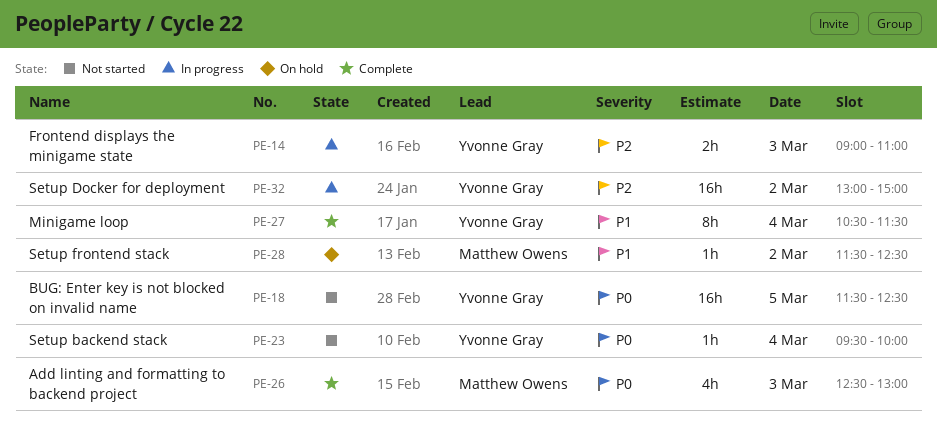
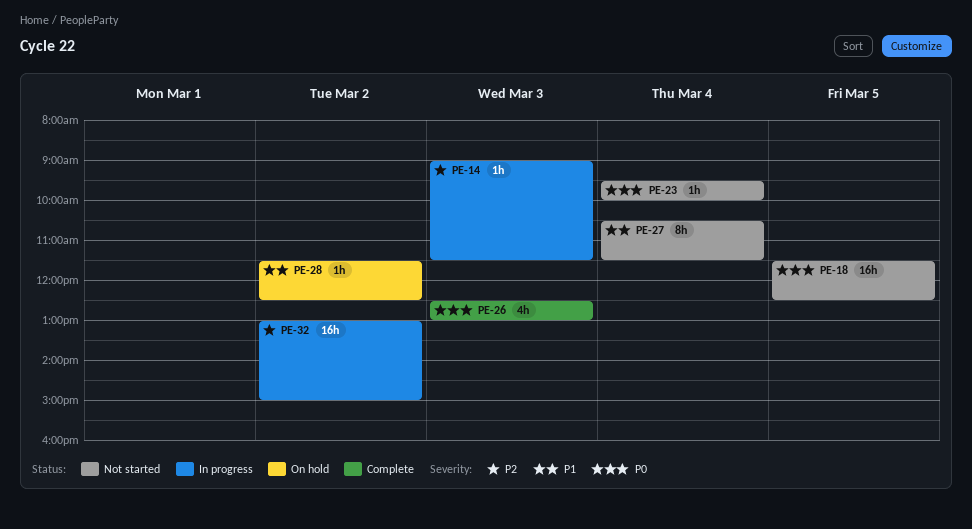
PE-14, estimate: 2h -> 1h
PE-14, ends: 11:00 -> 11:30
PE-27, status: Complete -> Not started

